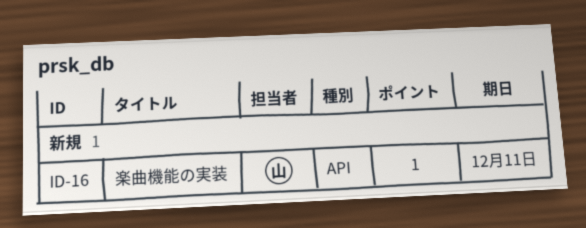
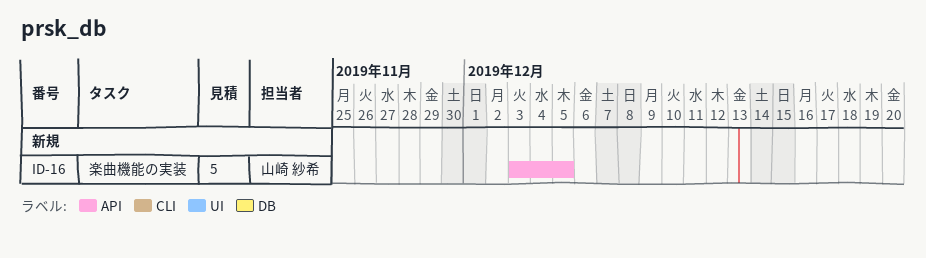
ID-16, estimate: 1 -> 5
ID-16, due: Dec 11 -> Dec 5

